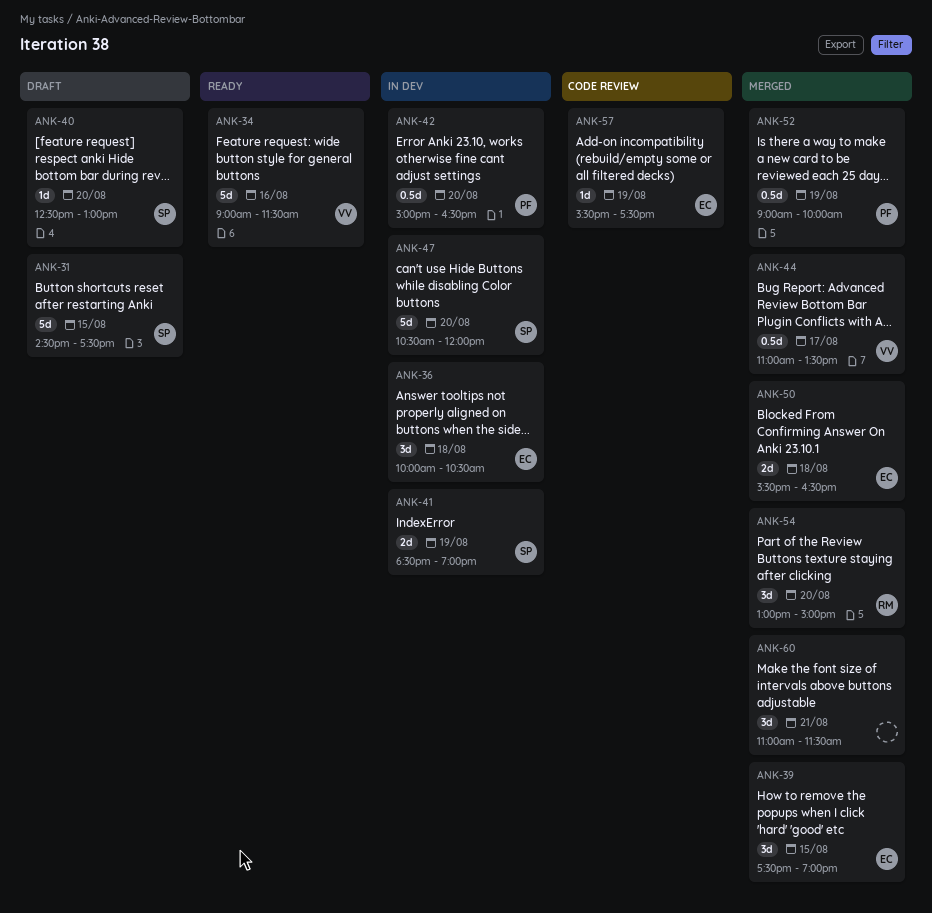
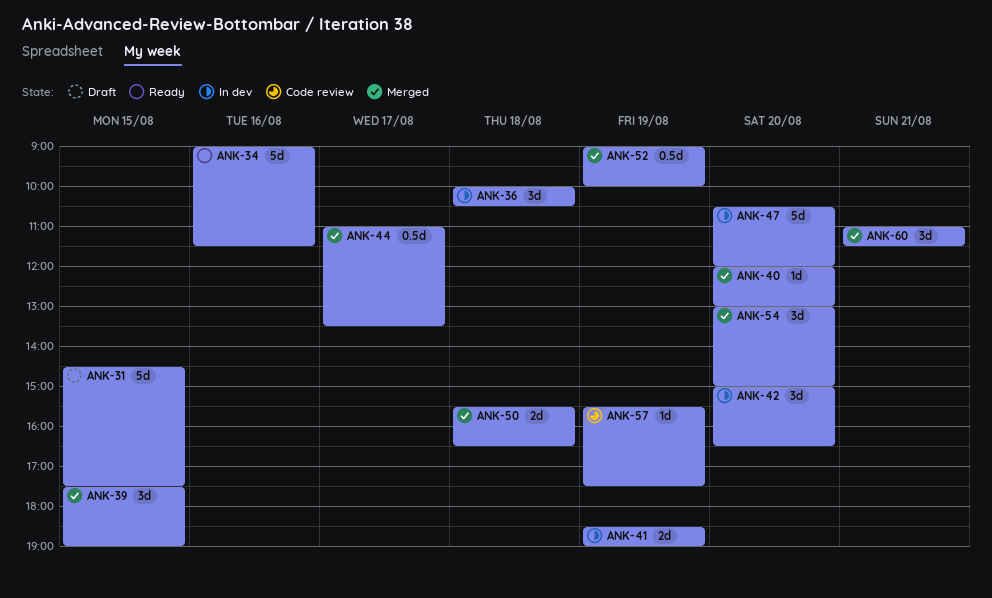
ANK-40, status: Draft -> Merged
ANK-40, begins: 12:30 -> 12:00
ANK-42, estimate: 0.5d -> 3d

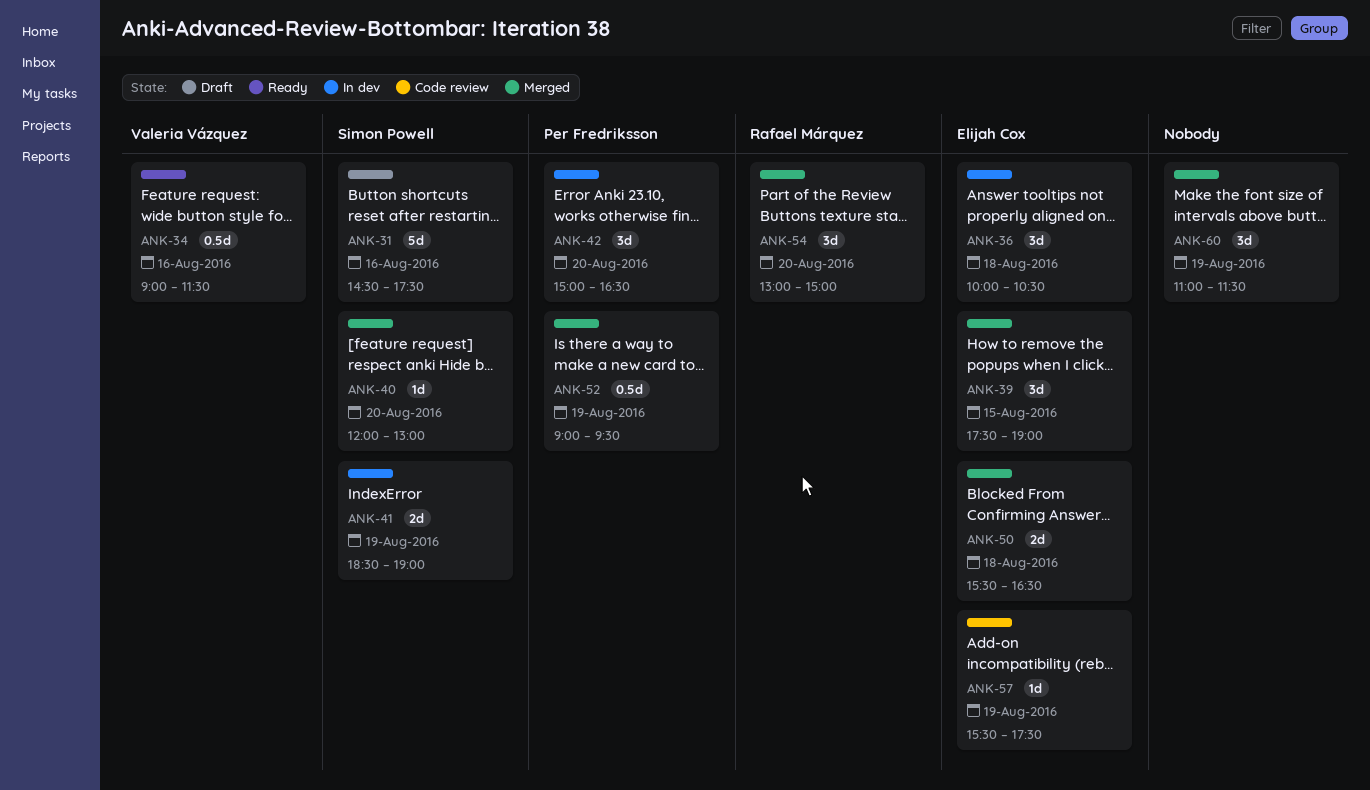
ANK-31, day: Aug 15 -> Aug 16
ANK-34, estimate: 5d -> 0.5d
ANK-44: present -> none
ANK-47: present -> none
ANK-52, ends: 10:00 -> 09:30
ANK-60, day: Aug 21 -> Aug 19

